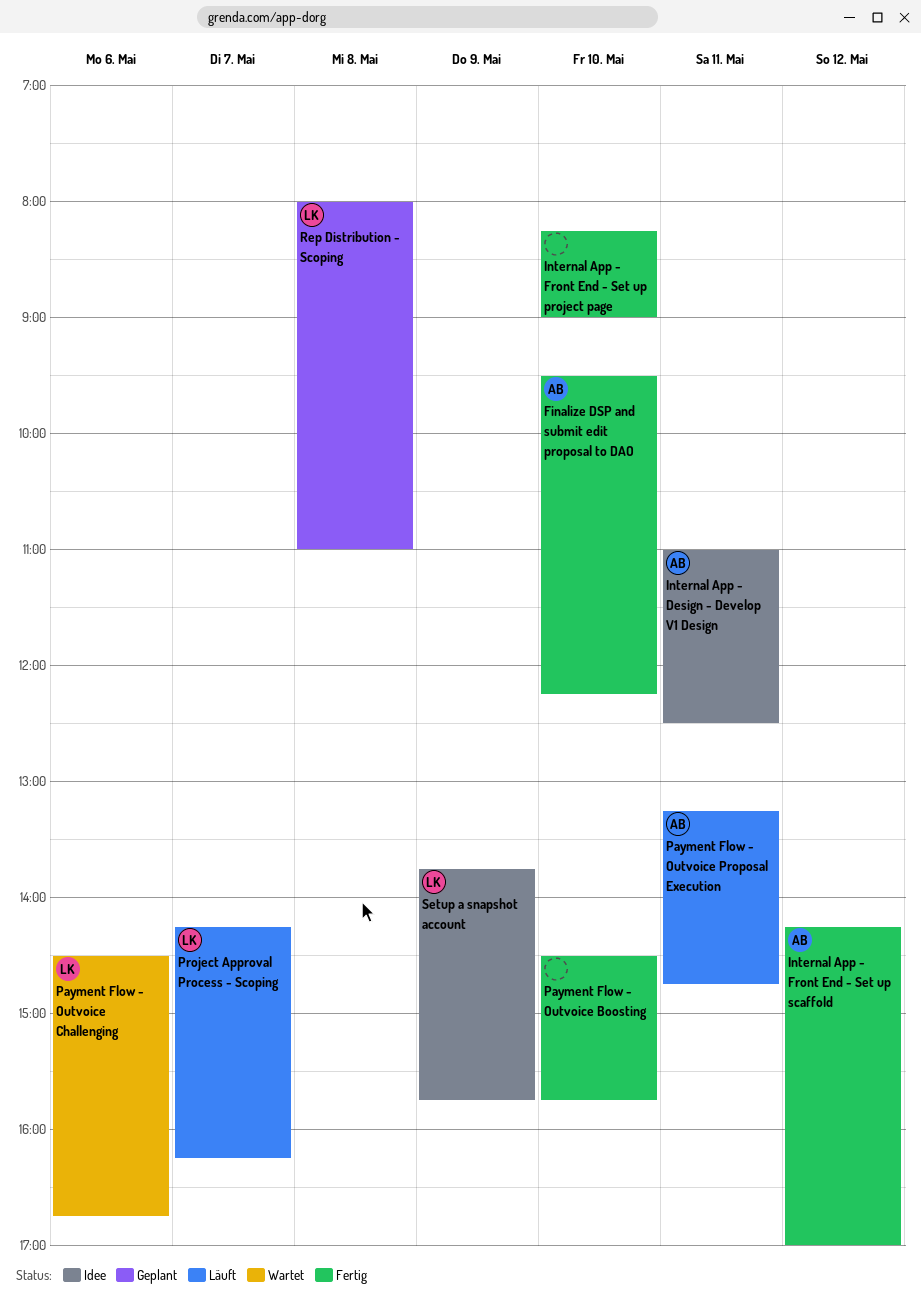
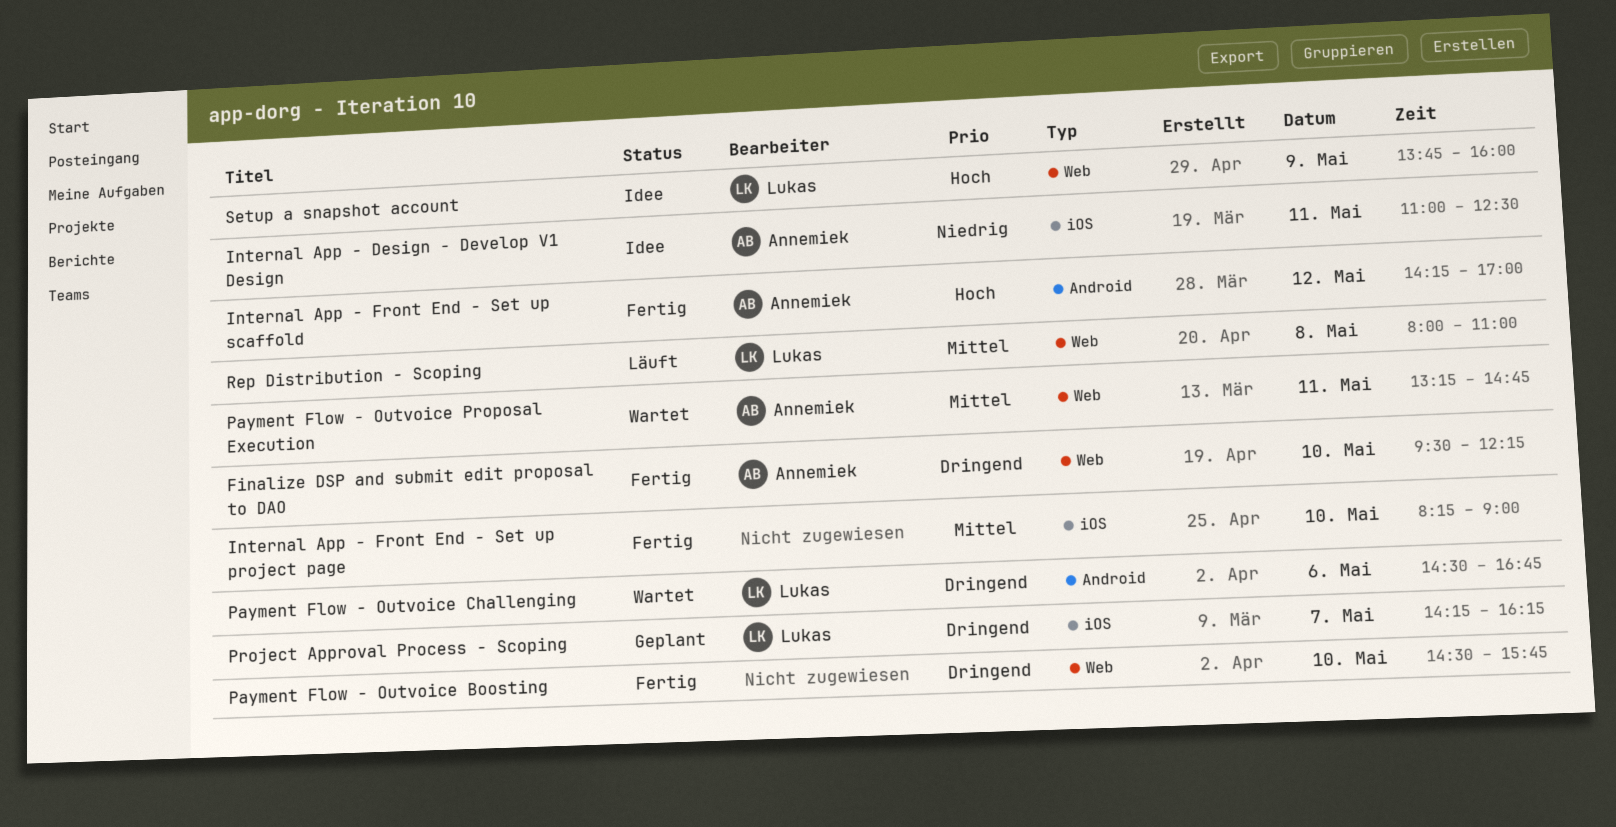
Payment Flow - Outvoice Proposal Execution, status: Läuft -> Wartet
Project Approval Process - Scoping, status: Läuft -> Geplant
Rep Distribution - Scoping, status: Geplant -> Läuft
Setup a snapshot account, ends: 15:45 -> 16:00

